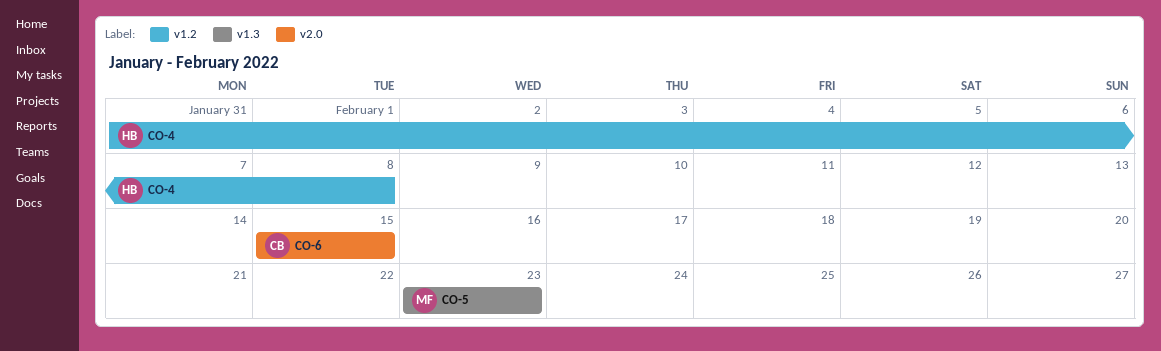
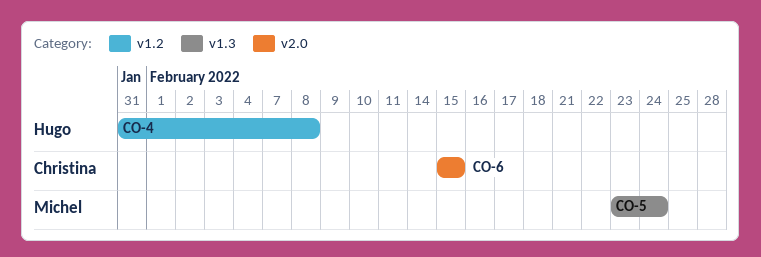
CO-5, due: Feb 23 -> Feb 24

